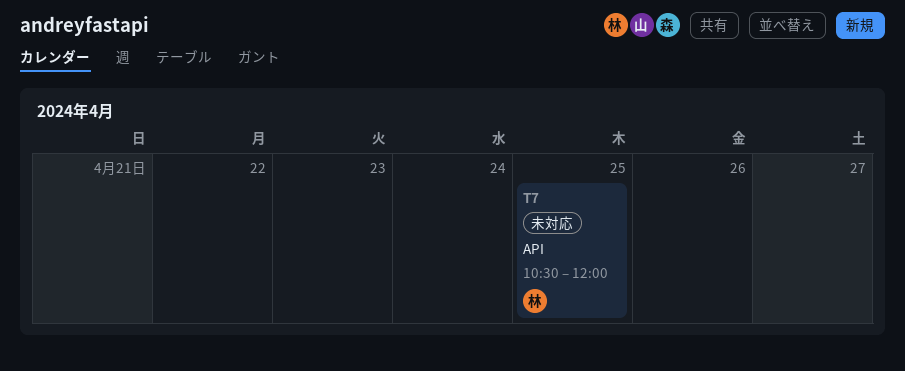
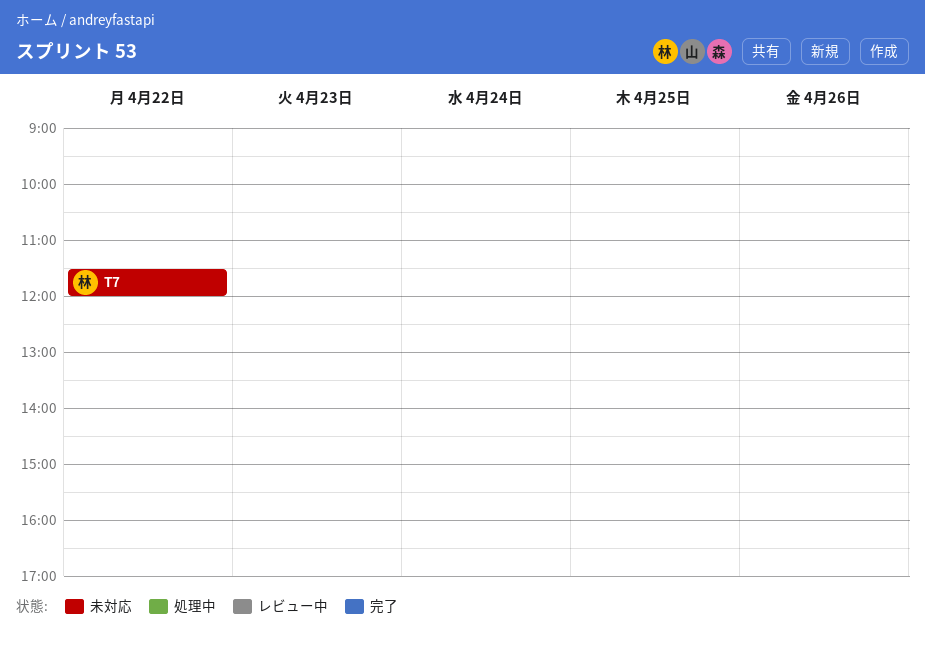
T7, day: Apr 25 -> Apr 22
T7, begins: 10:30 -> 11:30

